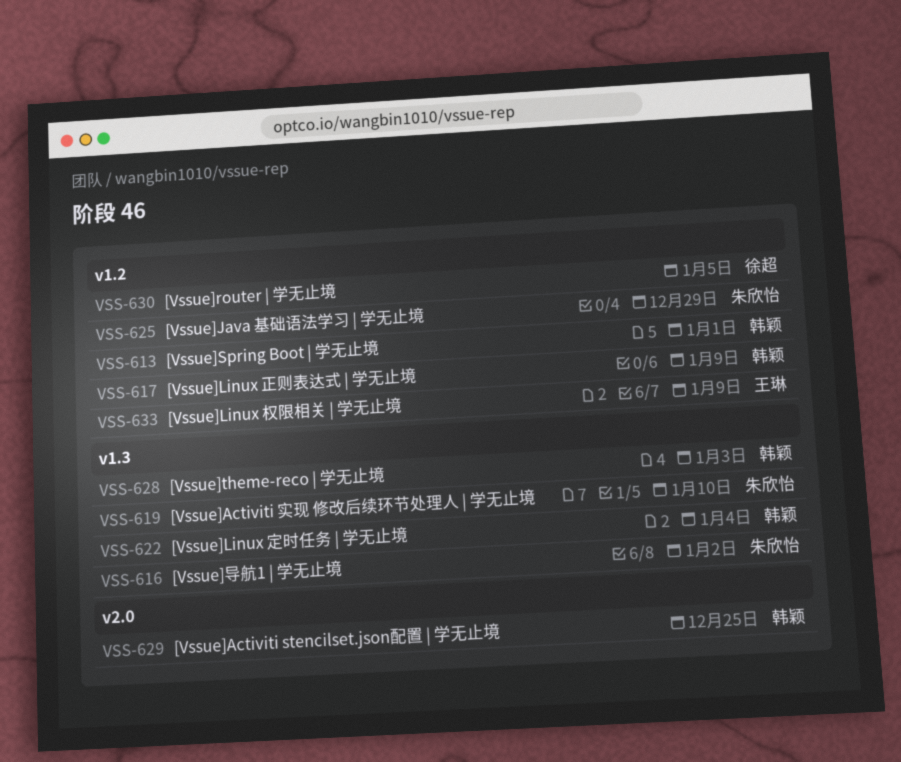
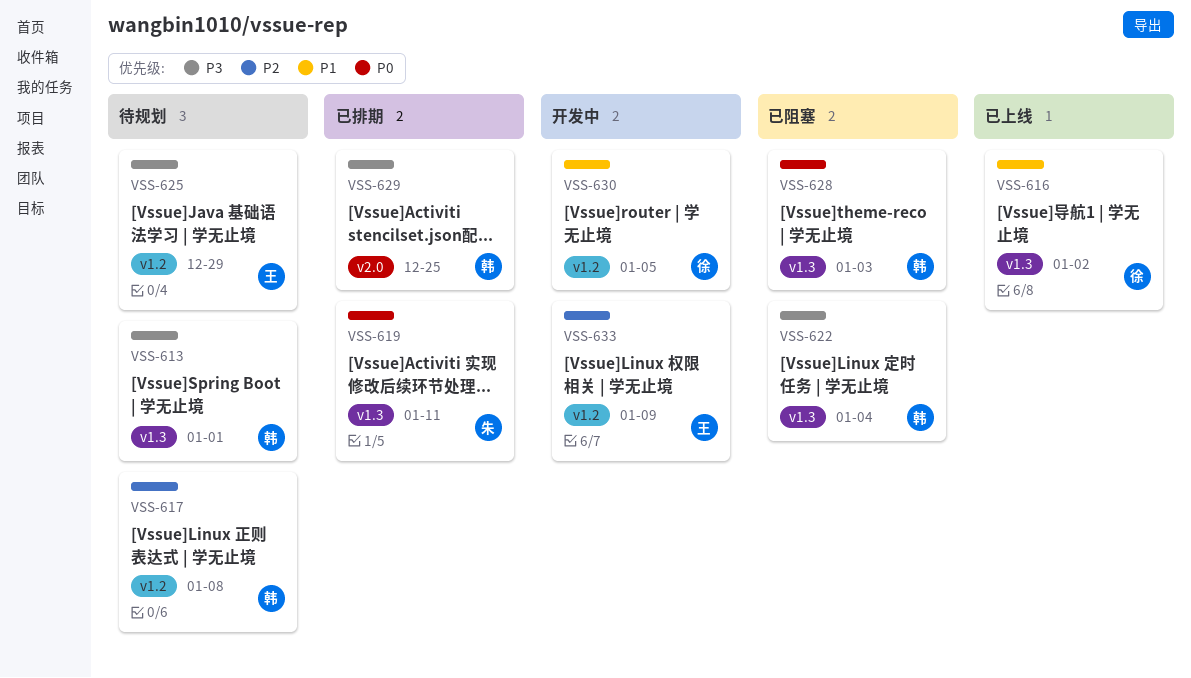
VSS-613, label: v1.2 -> v1.3
VSS-616, owner: 朱欣怡 -> 徐超
VSS-617, due: Jan 9 -> Jan 8
VSS-619, due: Jan 10 -> Jan 11
VSS-625, owner: 朱欣怡 -> 王琳

